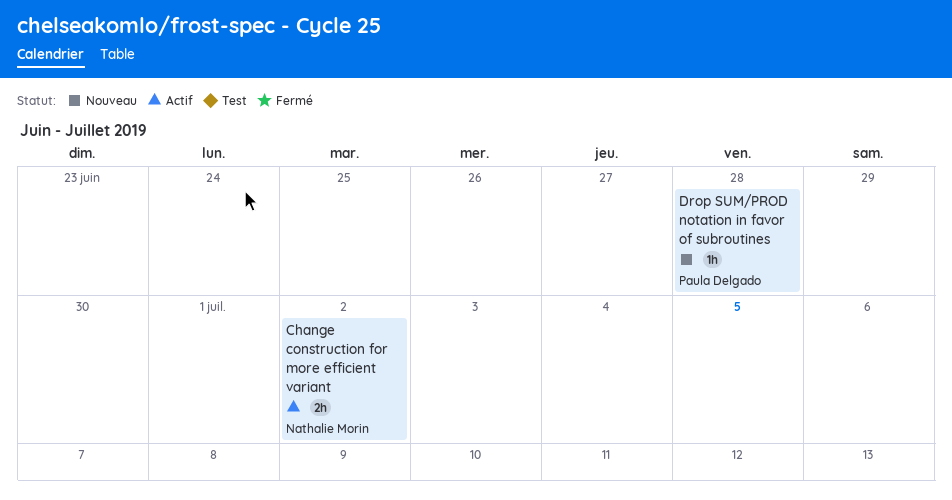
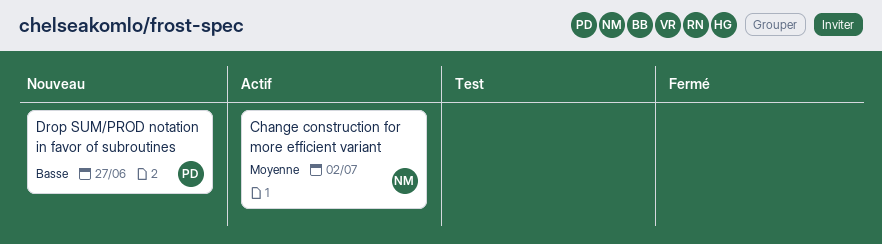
Drop SUM/PROD notation in favor of subroutines, due: Jun 28 -> Jun 27

